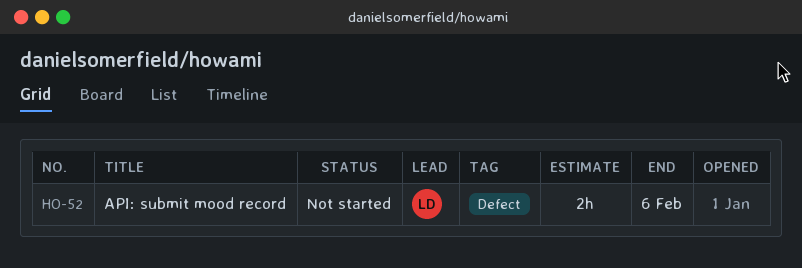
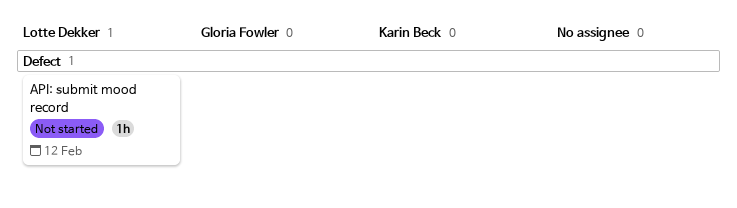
API: submit mood record, estimate: 2h -> 1h
API: submit mood record, due: Feb 6 -> Feb 12

